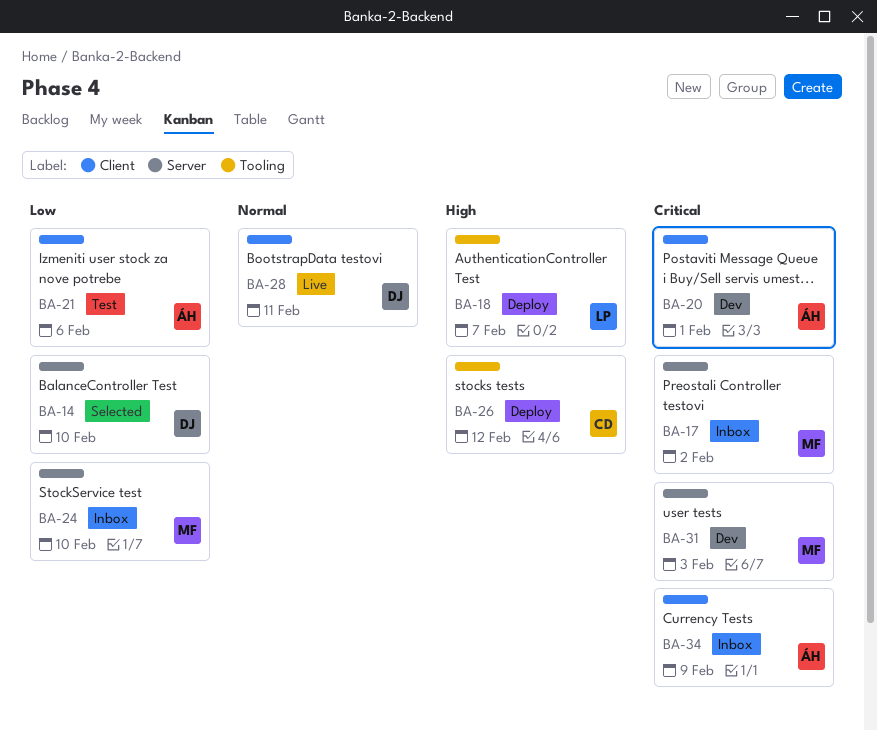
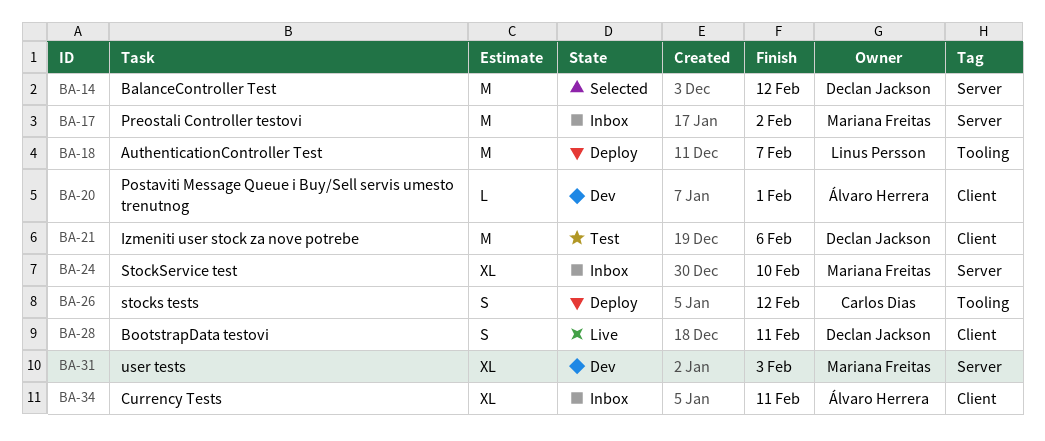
BA-14, due: Feb 10 -> Feb 12
BA-21, owner: Álvaro Herrera -> Declan Jackson
BA-34, due: Feb 9 -> Feb 11

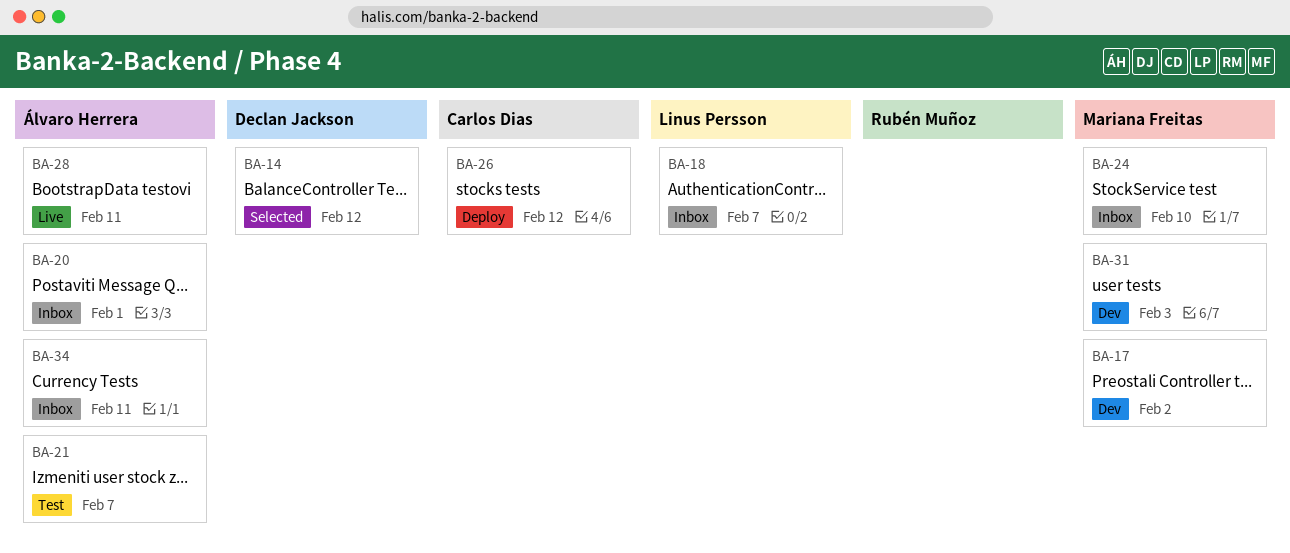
BA-17, status: Inbox -> Dev
BA-18, status: Deploy -> Inbox
BA-20, status: Dev -> Inbox
BA-21, owner: Declan Jackson -> Álvaro Herrera
BA-21, due: Feb 6 -> Feb 7
BA-28, owner: Declan Jackson -> Álvaro Herrera

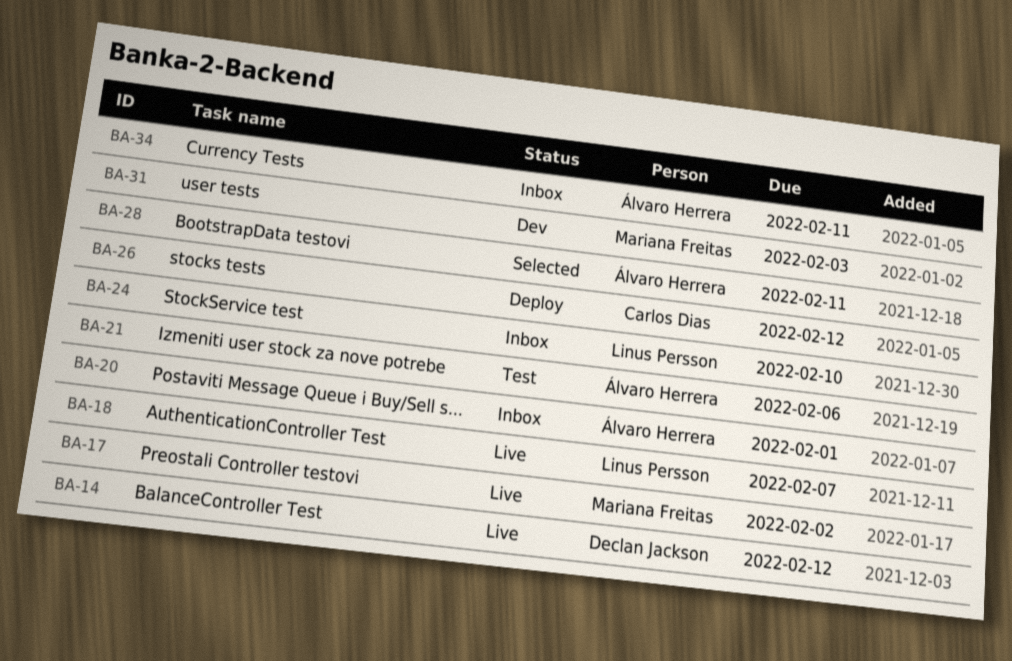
BA-14, status: Selected -> Live
BA-17, status: Dev -> Live
BA-18, status: Inbox -> Live
BA-21, due: Feb 7 -> Feb 6
BA-24, owner: Mariana Freitas -> Linus Persson
BA-28, status: Live -> Selected

